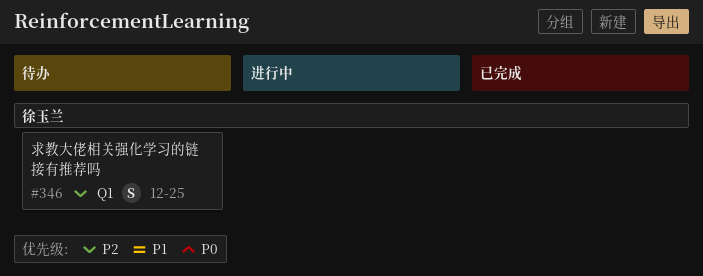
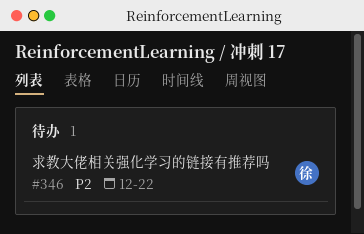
#346, due: Dec 25 -> Dec 22

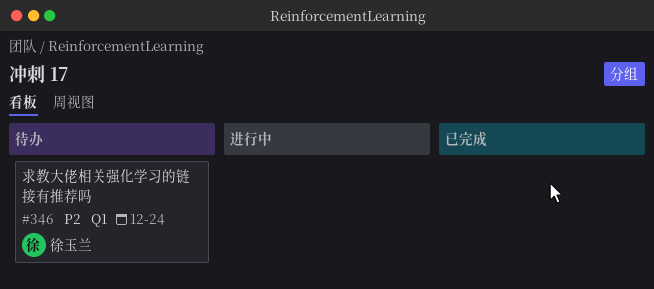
#346, due: Dec 22 -> Dec 24

